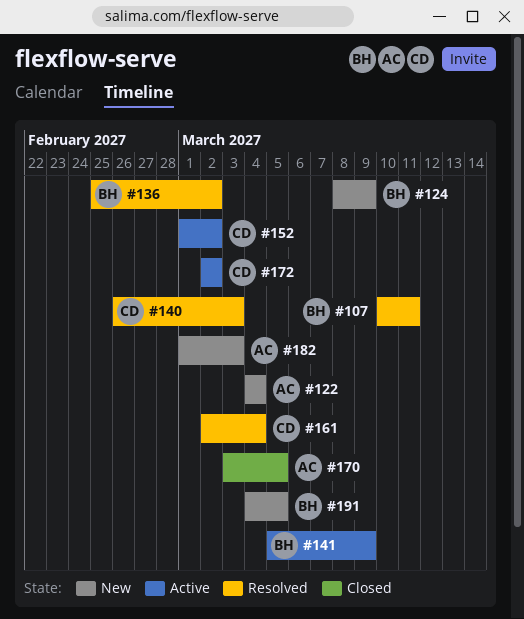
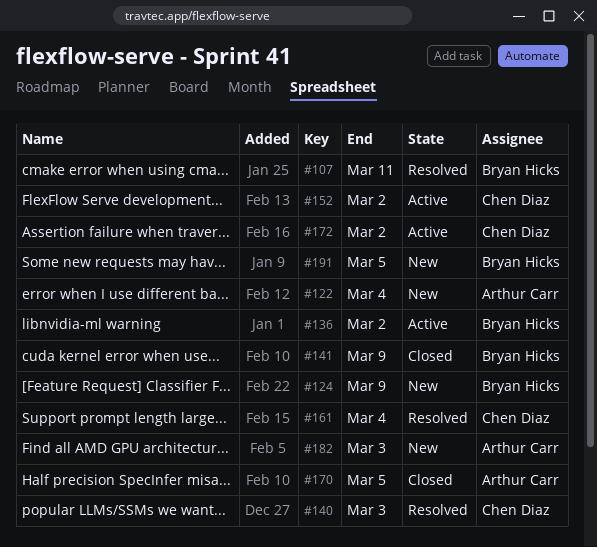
#136, status: Resolved -> Active
#141, status: Active -> Closed

